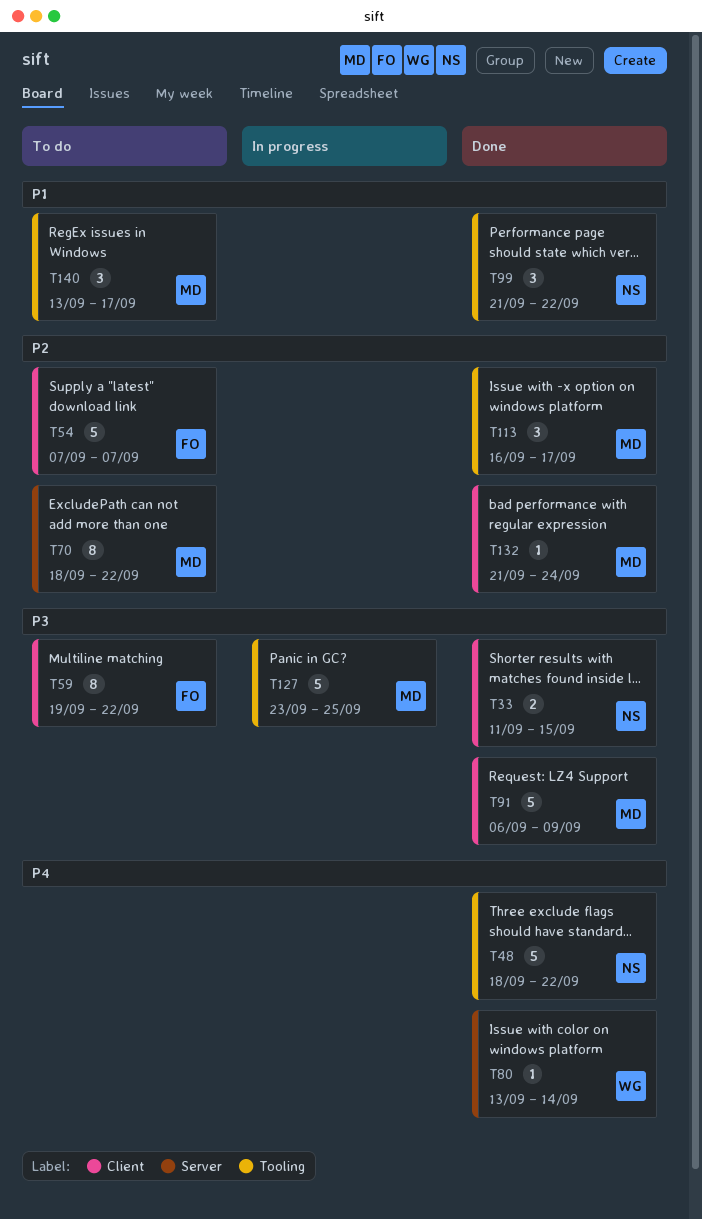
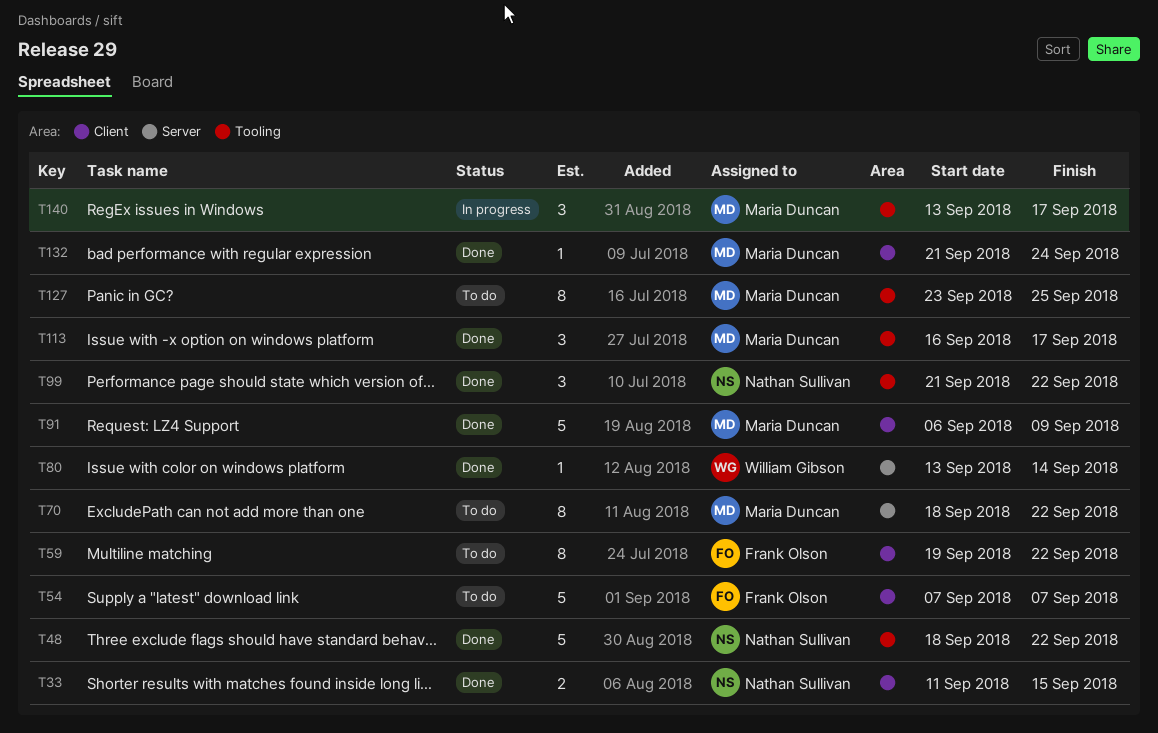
T127, status: In progress -> To do
T127, estimate: 5 -> 8
T140, status: To do -> In progress

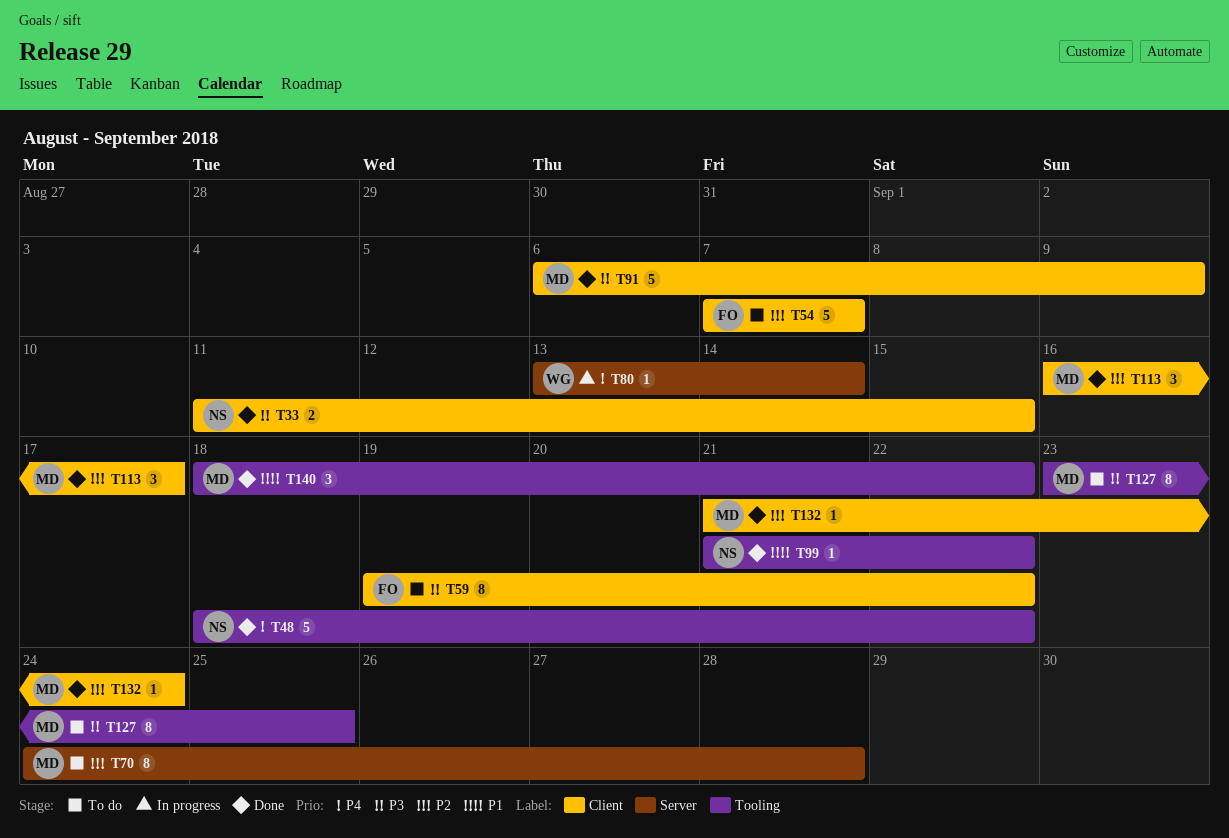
T70, start: Sep 18 -> Sep 24
T70, due: Sep 22 -> Sep 28
T80, status: Done -> In progress
T99, estimate: 3 -> 1
T113, label: Tooling -> Client
T140, status: In progress -> Done
T140, start: Sep 13 -> Sep 18
T140, due: Sep 17 -> Sep 22

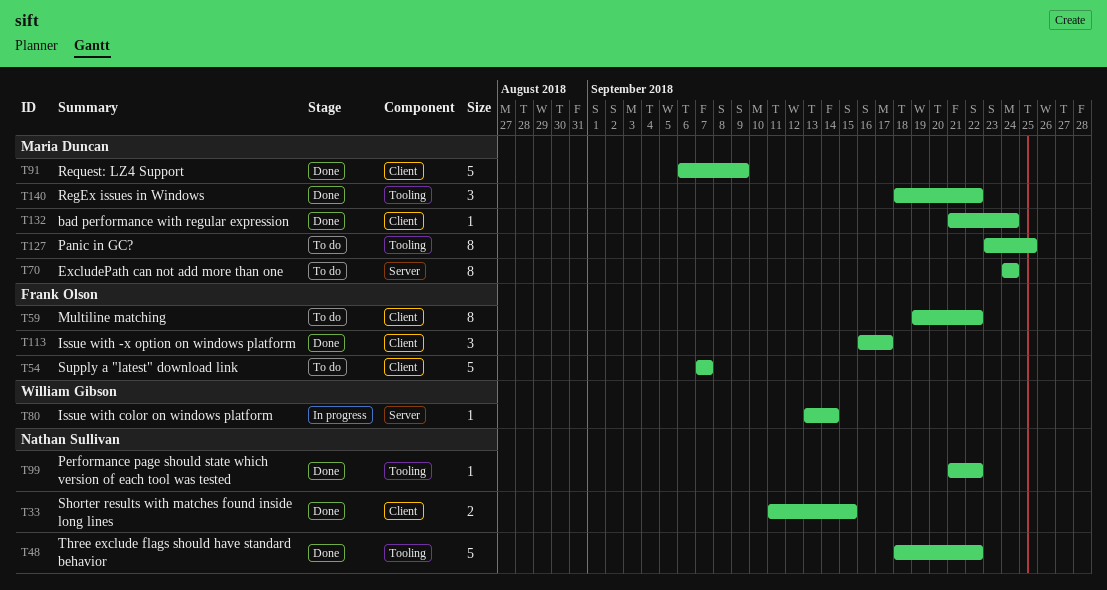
T70, due: Sep 28 -> Sep 24
T113, owner: Maria Duncan -> Frank Olson

